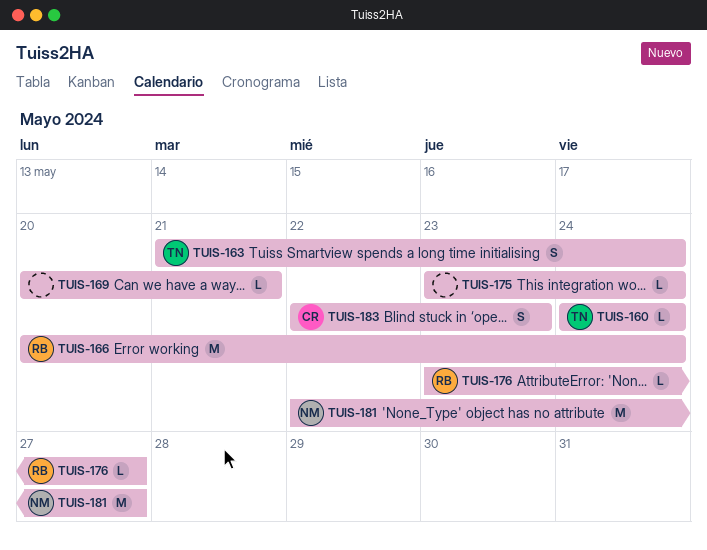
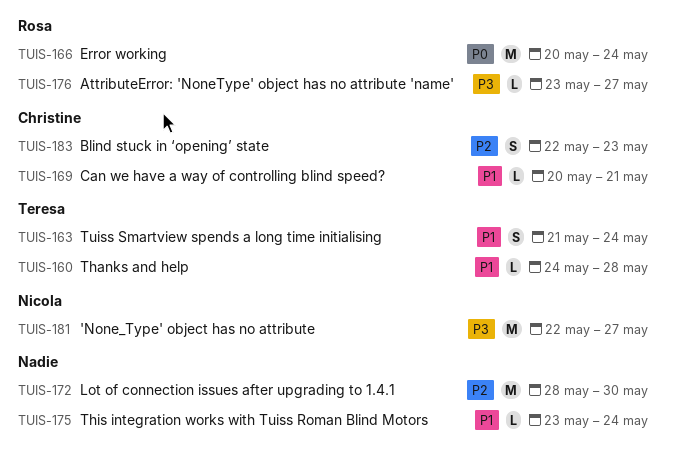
TUIS-160, due: May 24 -> May 28
TUIS-169, owner: none -> Christine
TUIS-172: none -> present

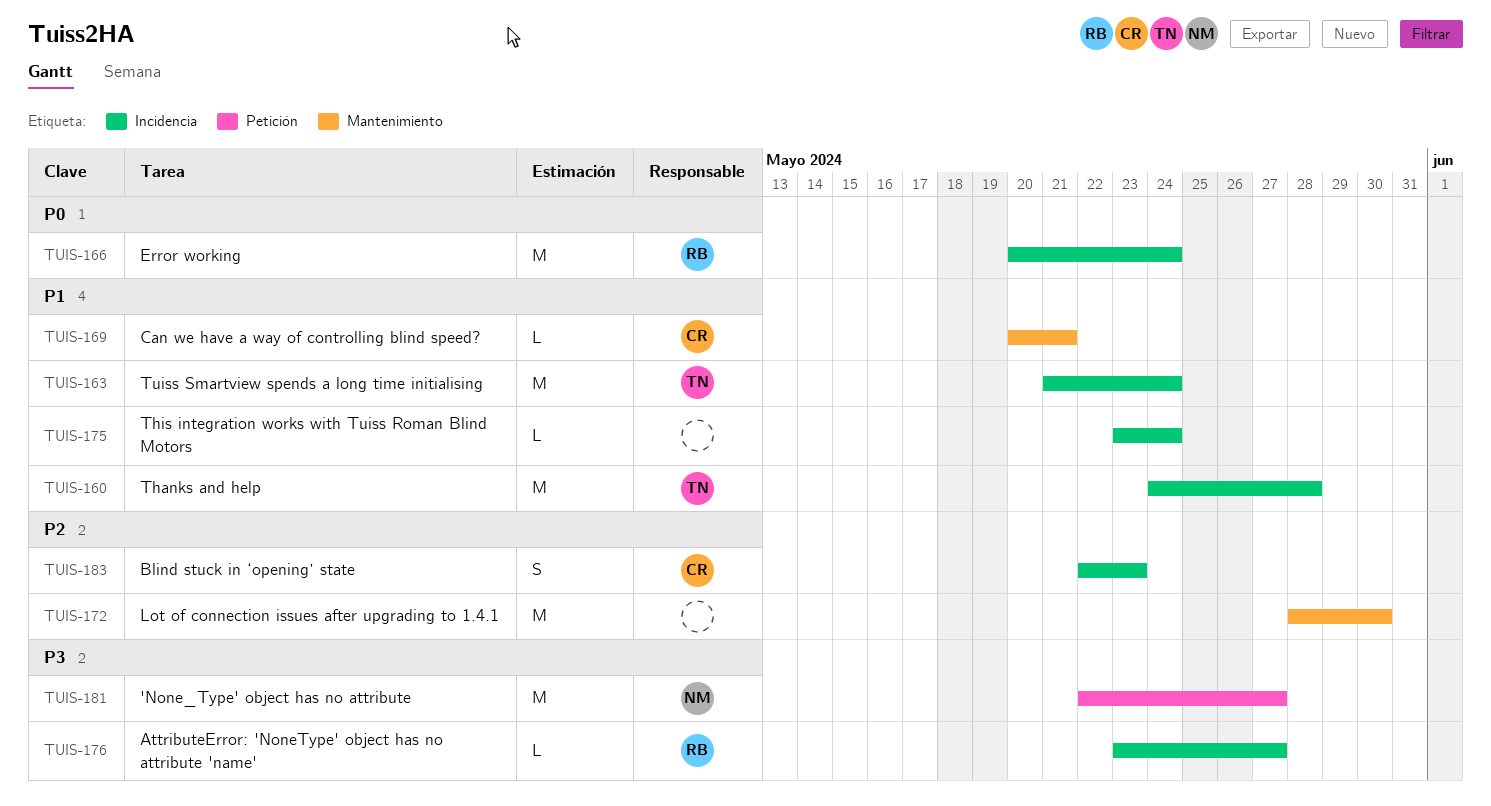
TUIS-160, estimate: L -> M
TUIS-163, estimate: S -> M

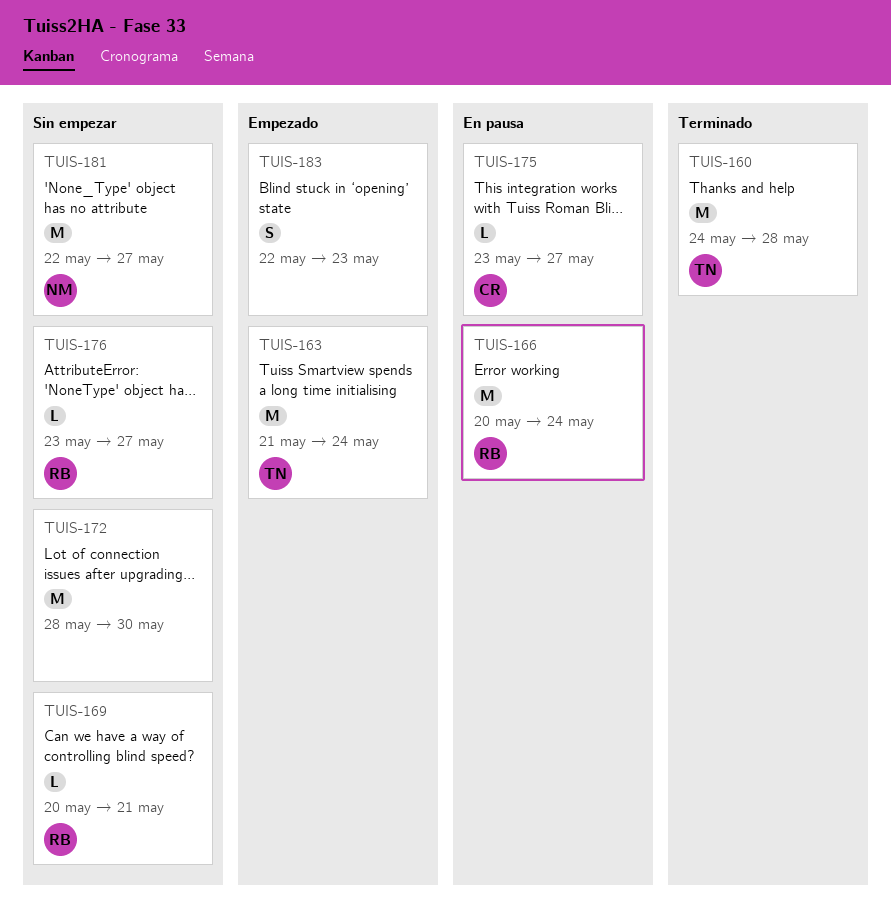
TUIS-169, owner: CR -> RB
TUIS-175, owner: none -> CR
TUIS-175, due: May 24 -> May 27
TUIS-183, owner: CR -> none

